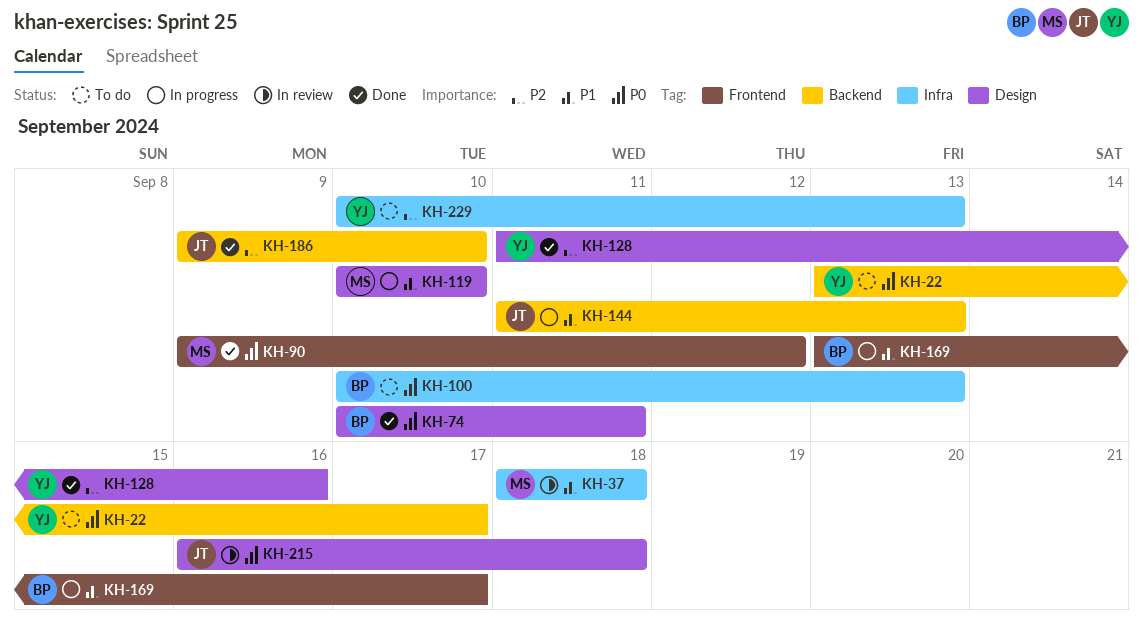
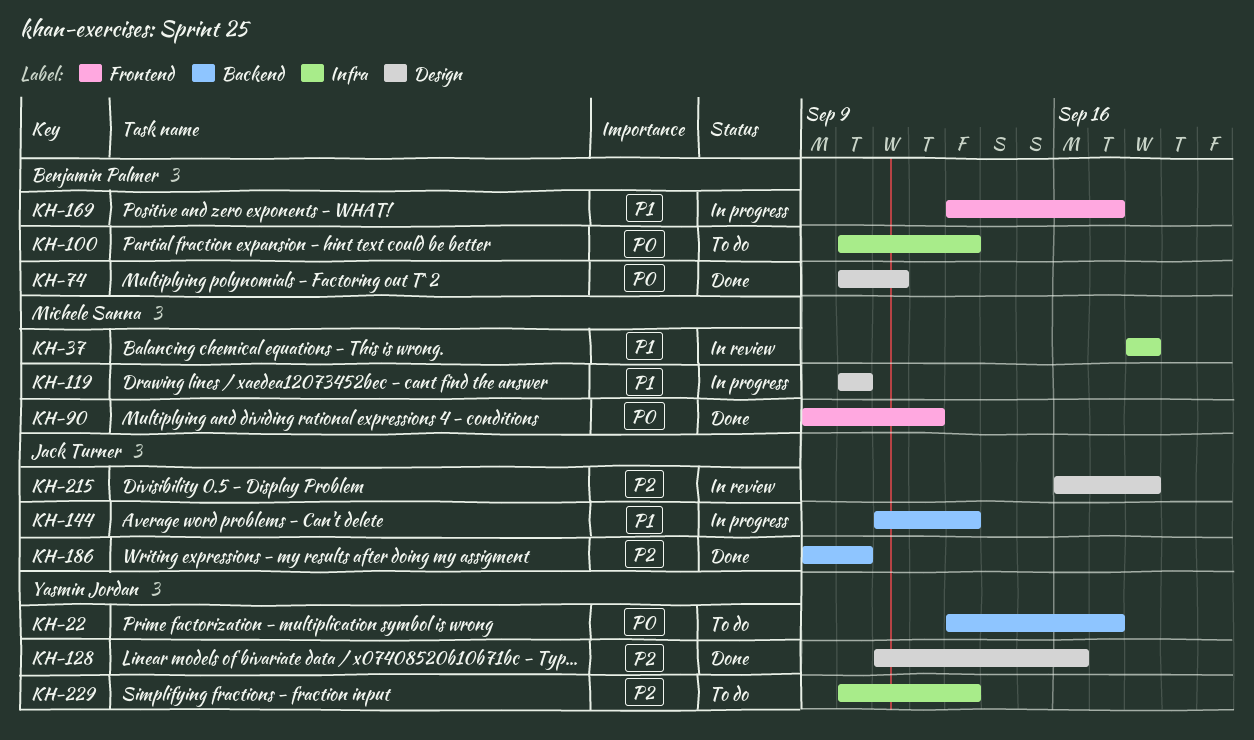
KH-215, priority: P0 -> P2

